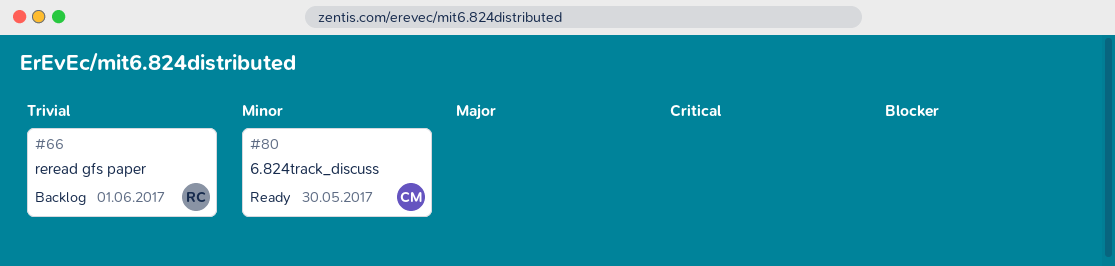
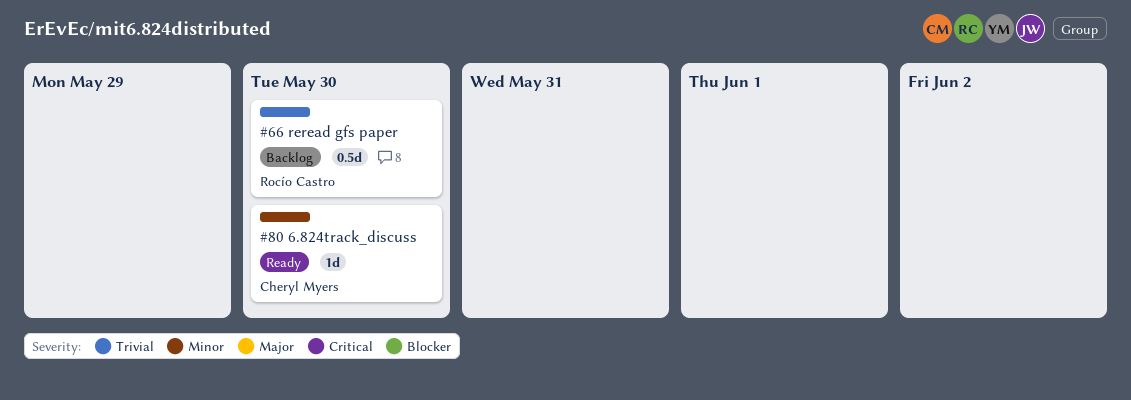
#66, due: Jun 1 -> May 30

